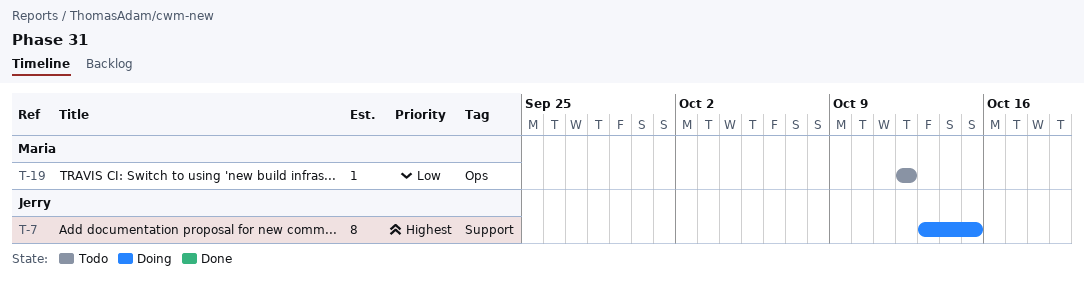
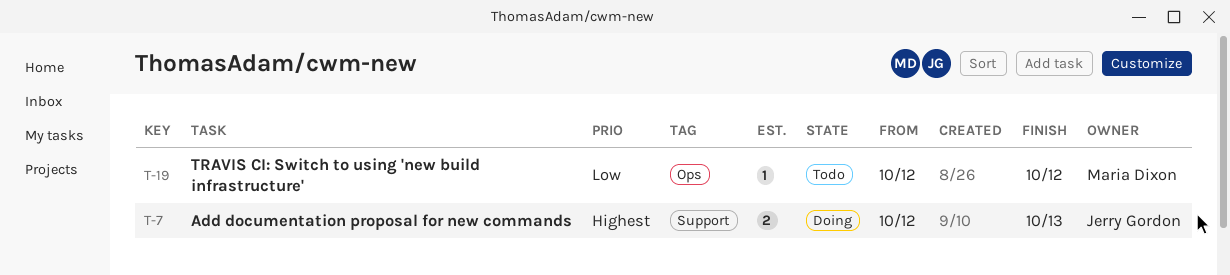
T-7, estimate: 8 -> 2
T-7, start: Oct 13 -> Oct 12
T-7, due: Oct 15 -> Oct 13

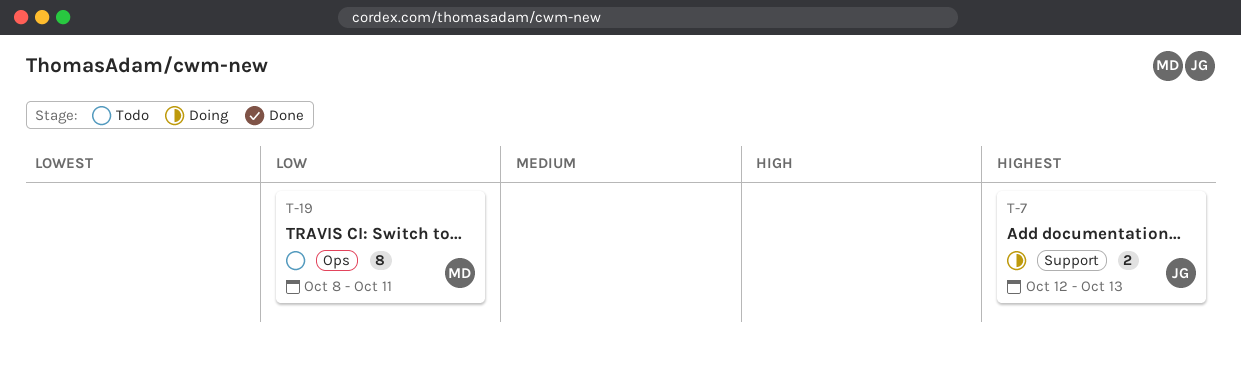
T-19, estimate: 1 -> 8
T-19, start: Oct 12 -> Oct 8
T-19, due: Oct 12 -> Oct 11

